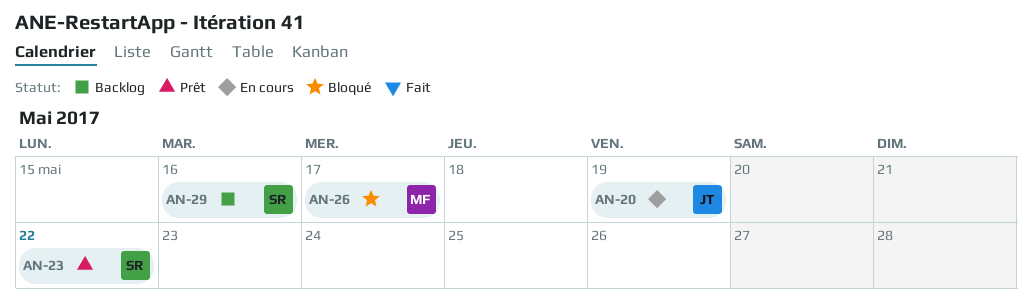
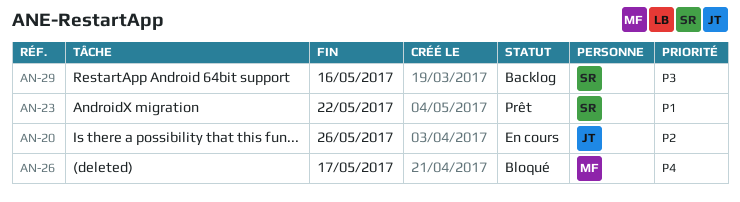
AN-20, due: May 19 -> May 26

